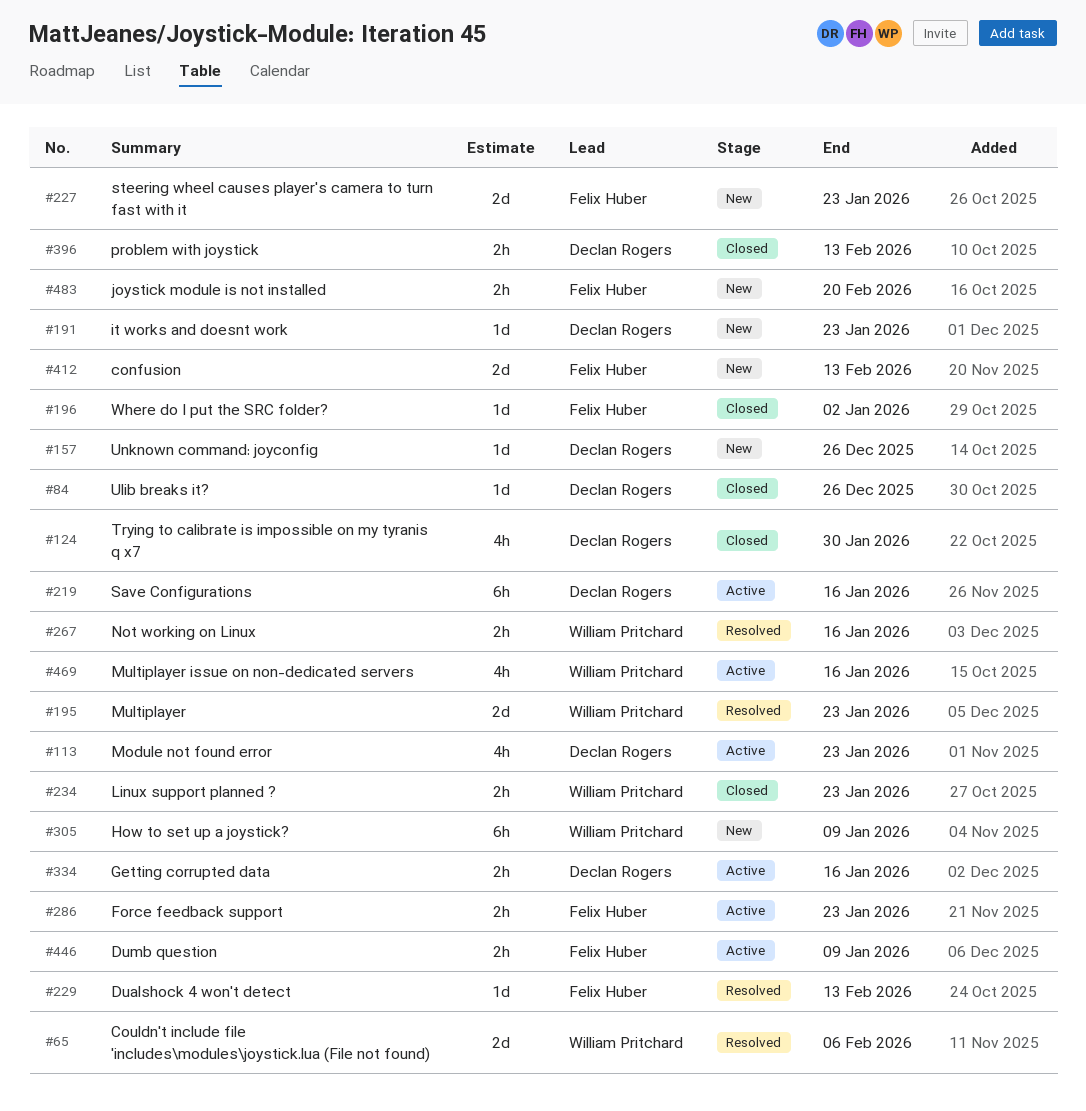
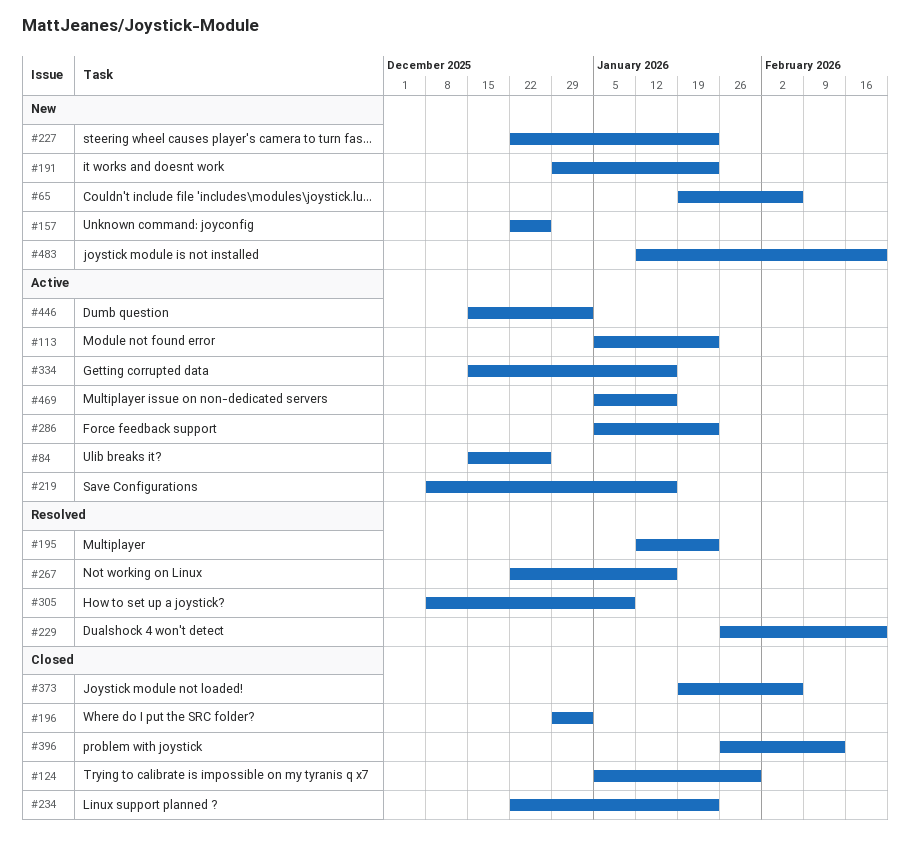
#65, status: Resolved -> New
#84, status: Closed -> Active
#229, due: Feb 13 -> Feb 20
#305, status: New -> Resolved
#373: none -> present
#412: present -> none
#446, due: Jan 9 -> Jan 2

